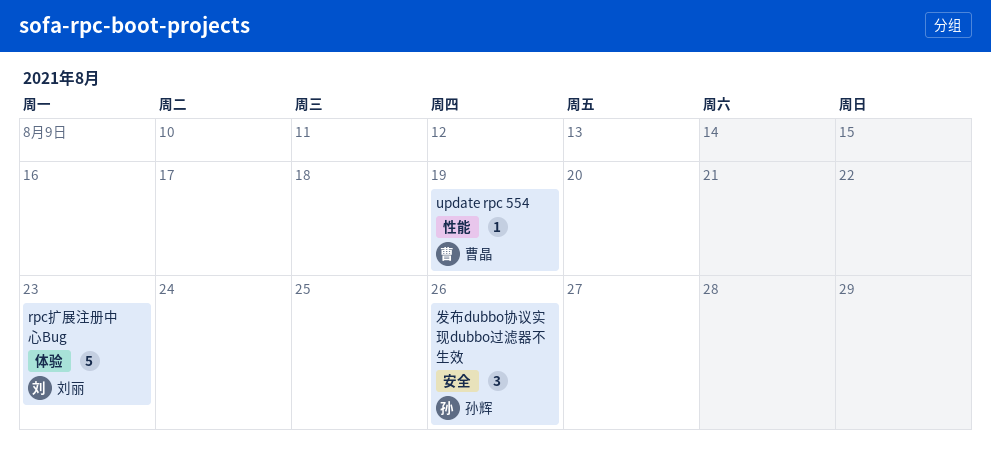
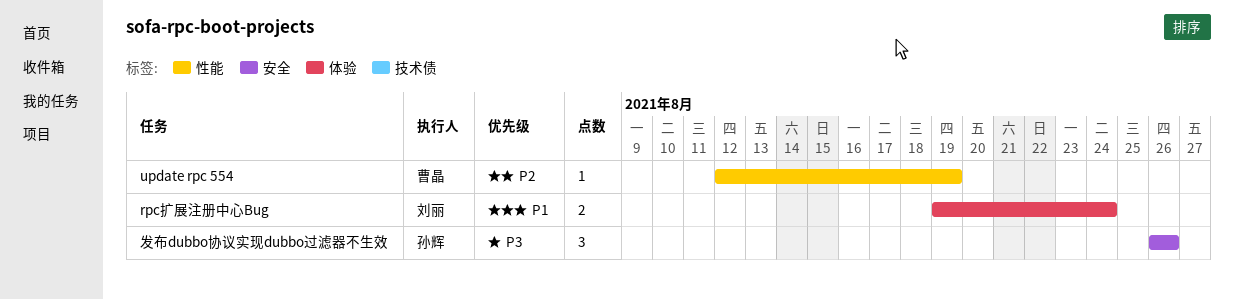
rpc扩展注册中心Bug, estimate: 5 -> 2
rpc扩展注册中心Bug, due: Aug 23 -> Aug 24

